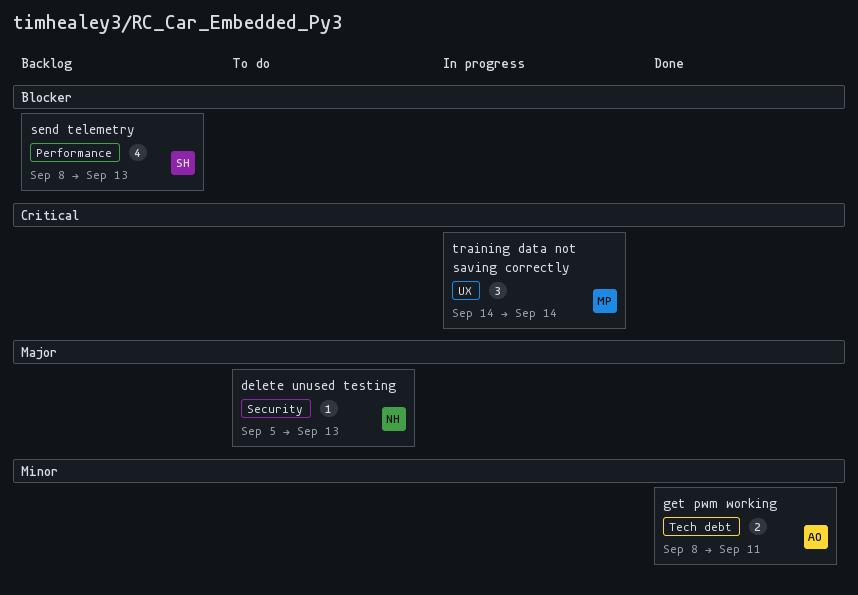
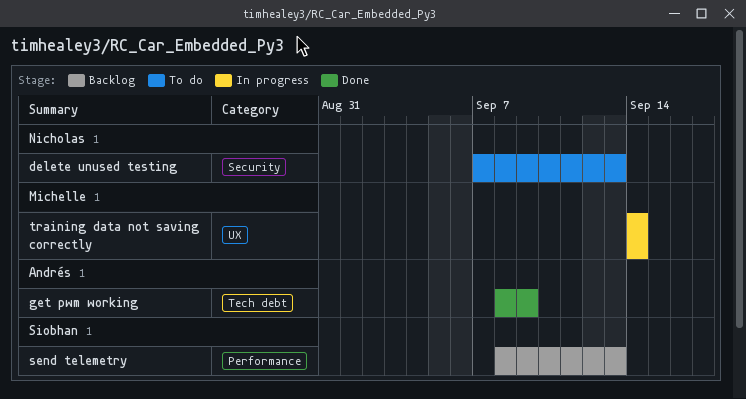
delete unused testing, start: Sep 5 -> Sep 7
get pwm working, due: Sep 11 -> Sep 9

